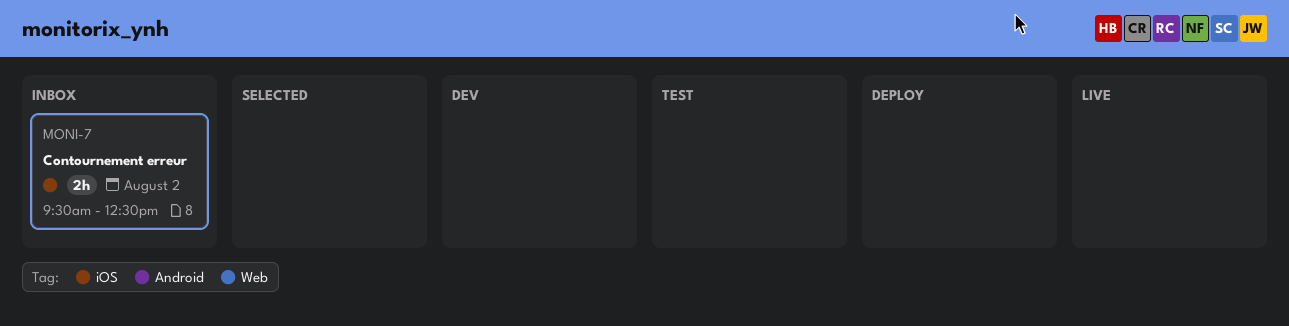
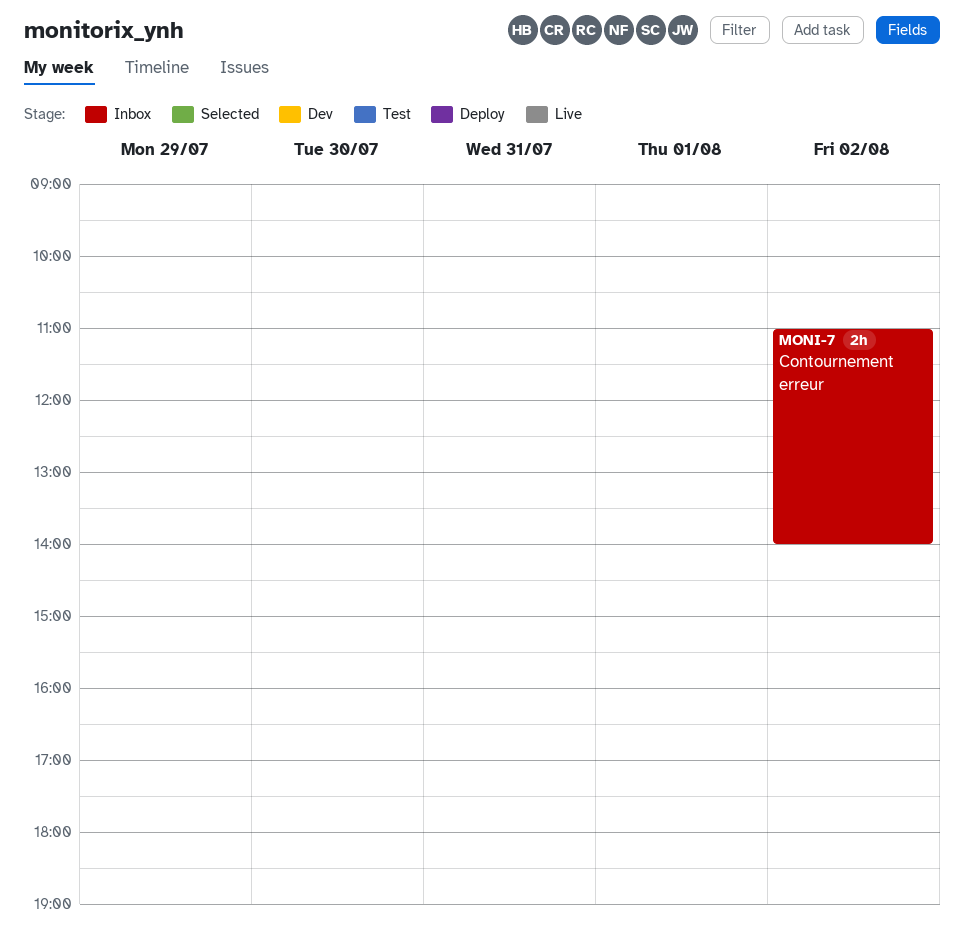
MONI-7, begins: 09:30 -> 11:00
MONI-7, ends: 12:30 -> 14:00

